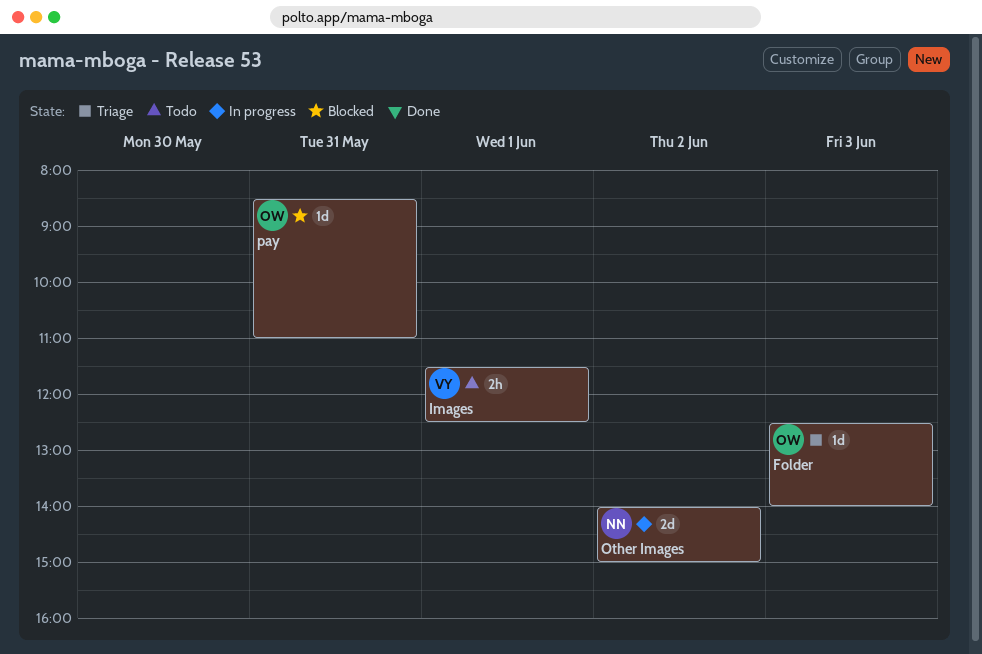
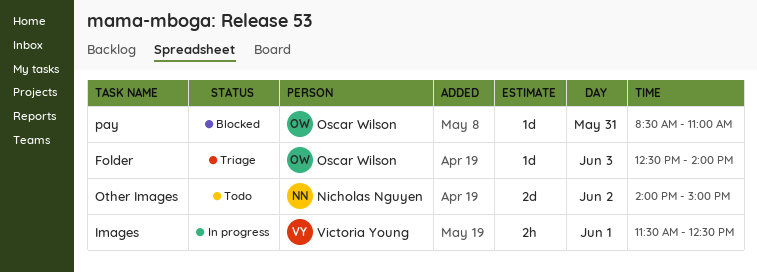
Images, status: Todo -> In progress
Other Images, status: In progress -> Todo

